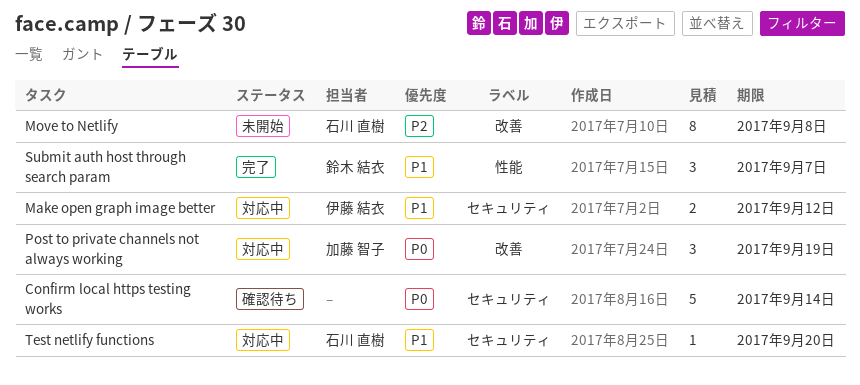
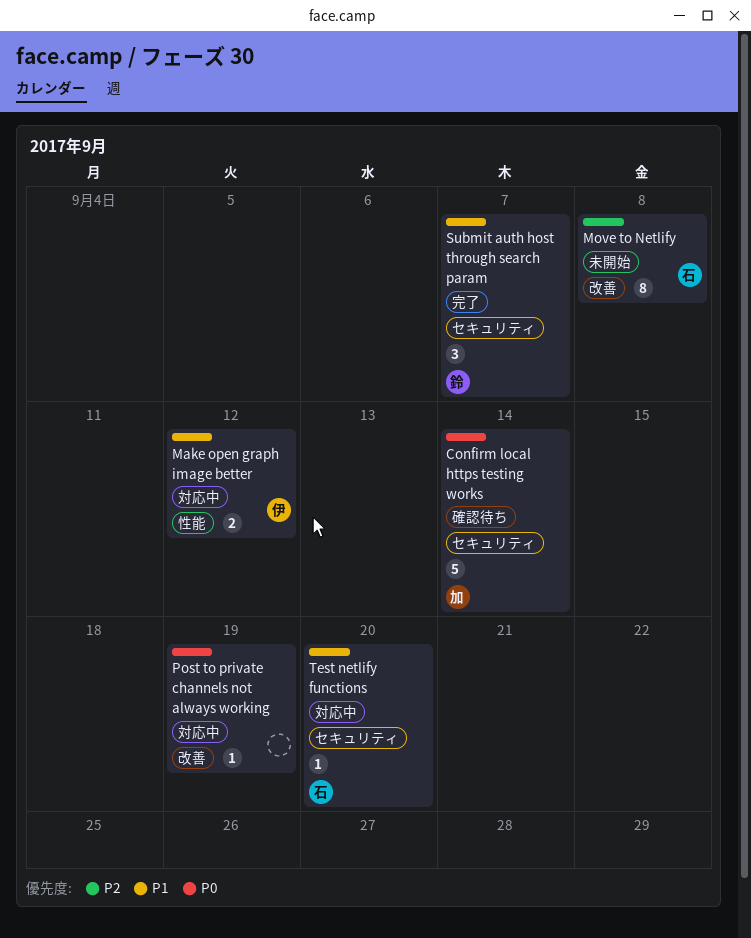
Confirm local https testing works, owner: none -> 加藤 智子
Make open graph image better, label: セキュリティ -> 性能
Post to private channels not always working, owner: 加藤 智子 -> none
Post to private channels not always working, estimate: 3 -> 1
Submit auth host through search param, label: 性能 -> セキュリティ

